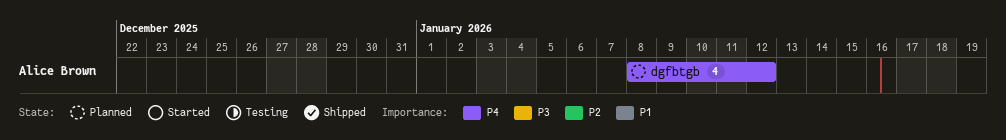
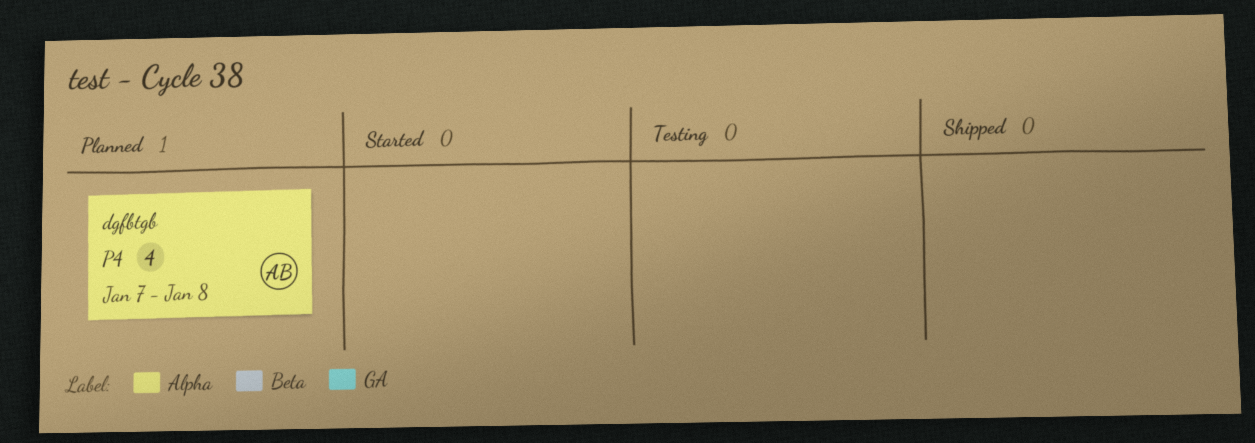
dgfbtgb, start: Jan 8 -> Jan 7
dgfbtgb, due: Jan 12 -> Jan 8

